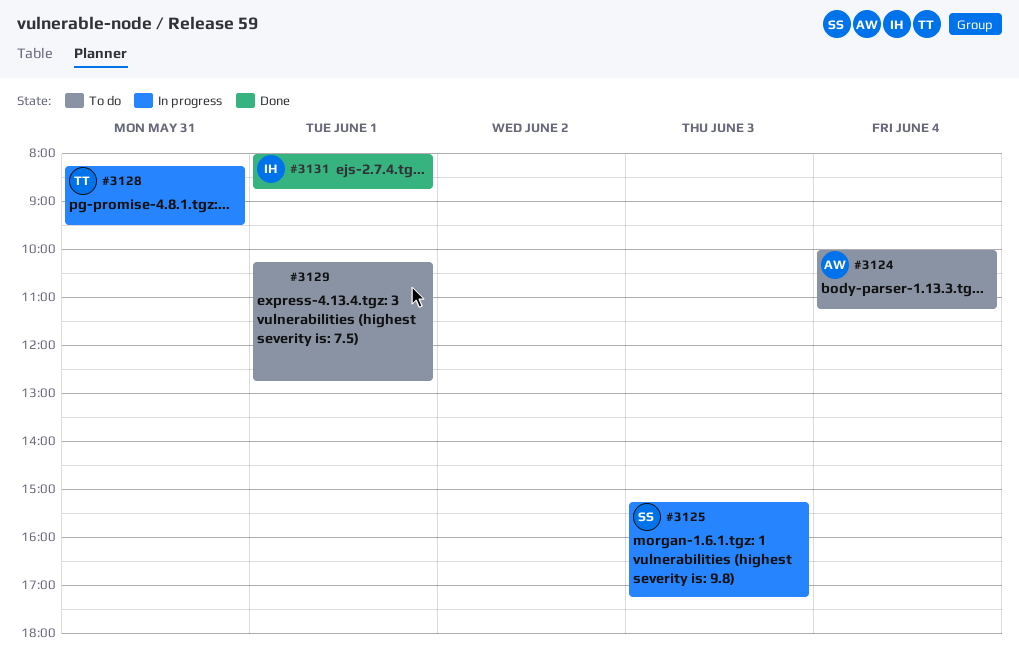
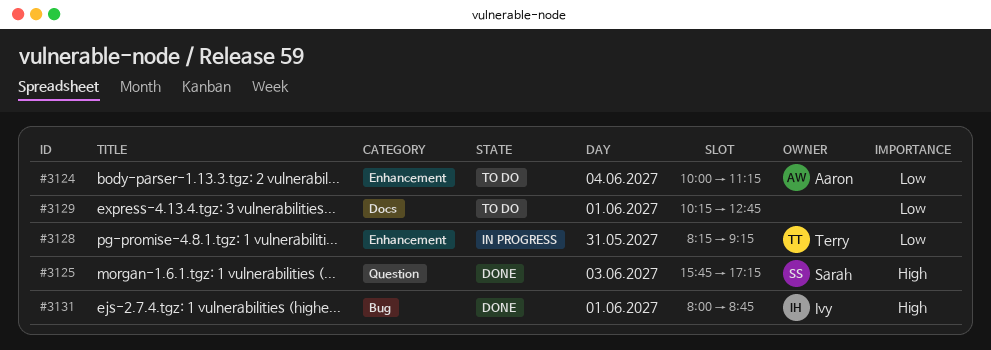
#3125, status: In progress -> Done
#3125, begins: 15:15 -> 15:45
#3128, ends: 09:30 -> 09:15

